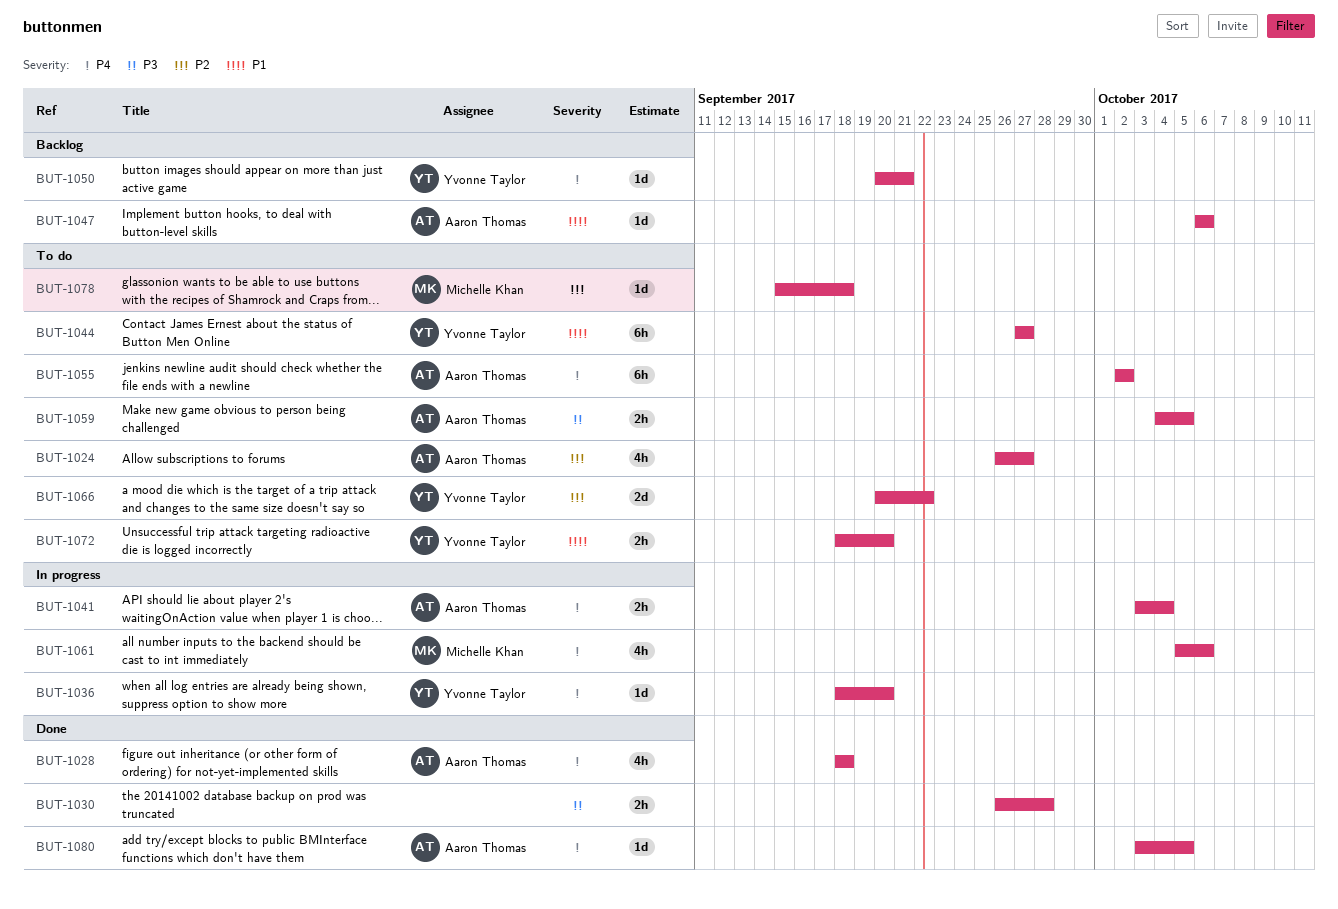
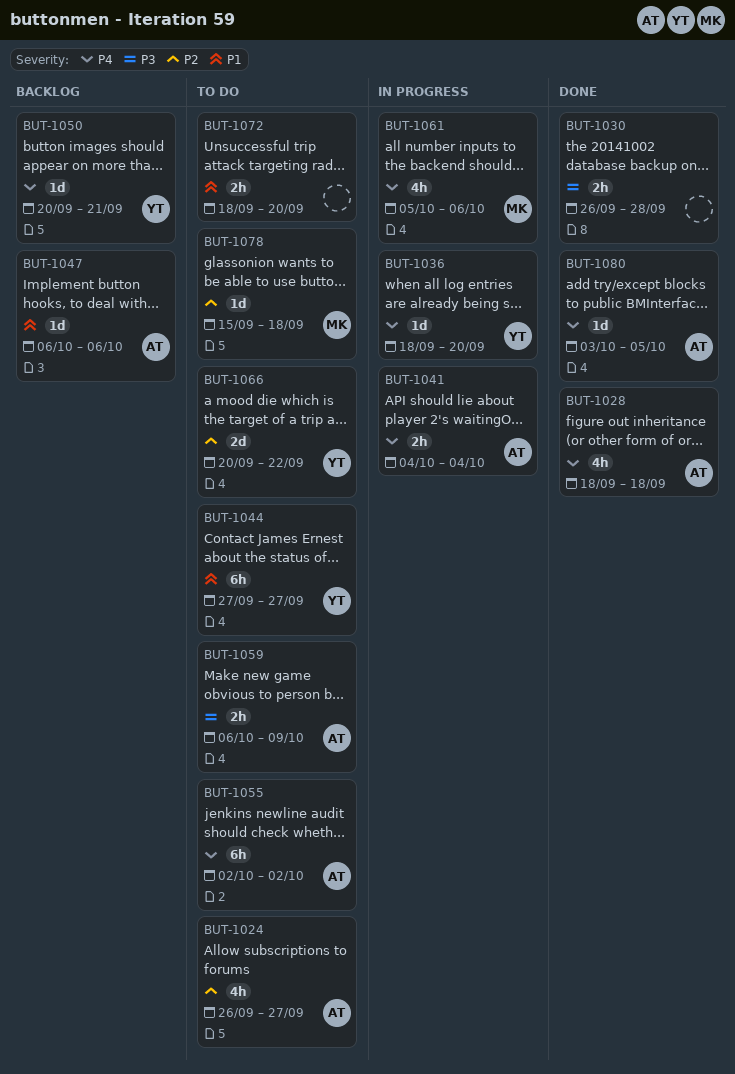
BUT-1041, start: Oct 3 -> Oct 4
BUT-1059, start: Oct 4 -> Oct 6
BUT-1059, due: Oct 5 -> Oct 9
BUT-1072, owner: Yvonne Taylor -> none

